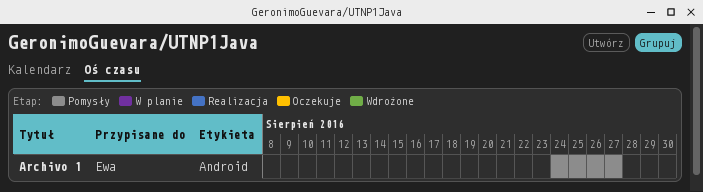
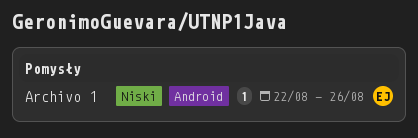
Archivo 1, start: Aug 24 -> Aug 22
Archivo 1, due: Aug 27 -> Aug 26

